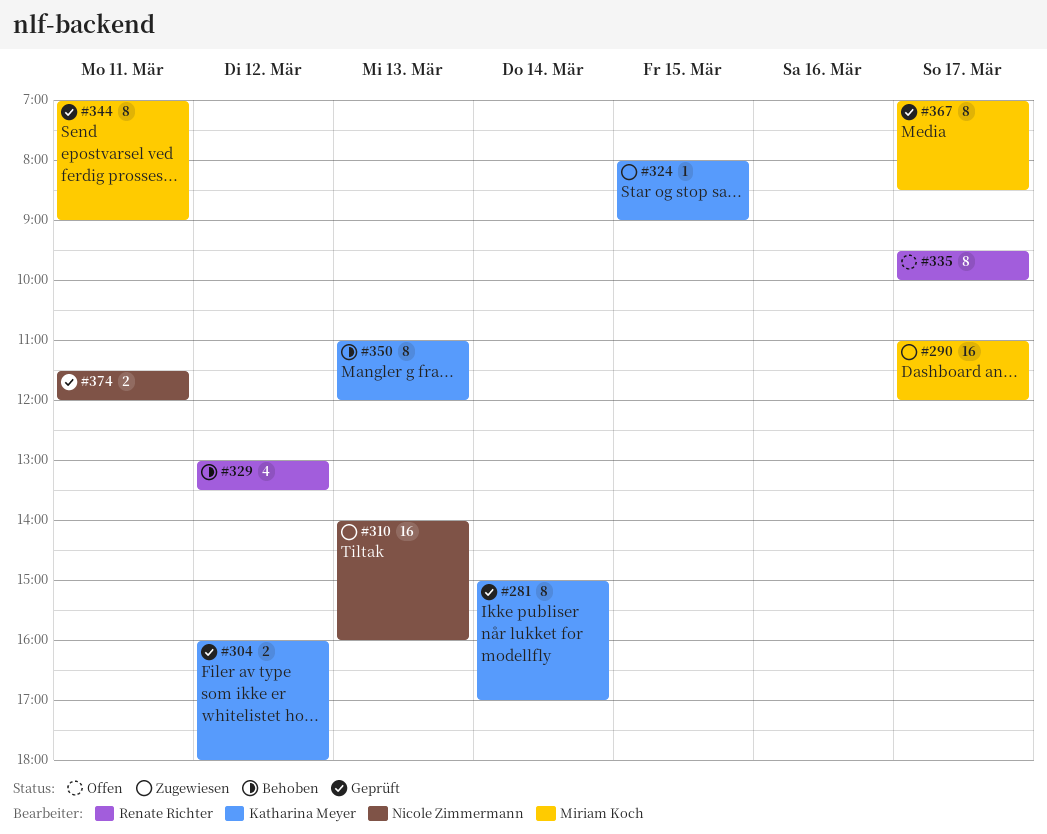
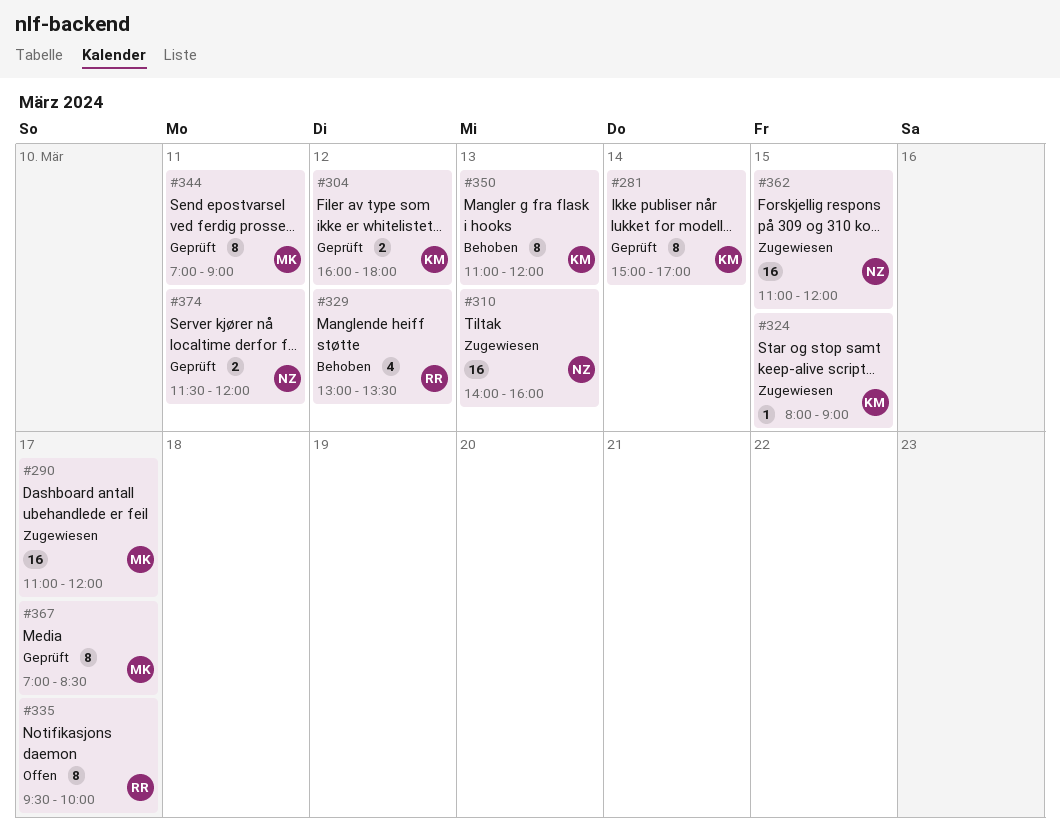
#362: none -> present

